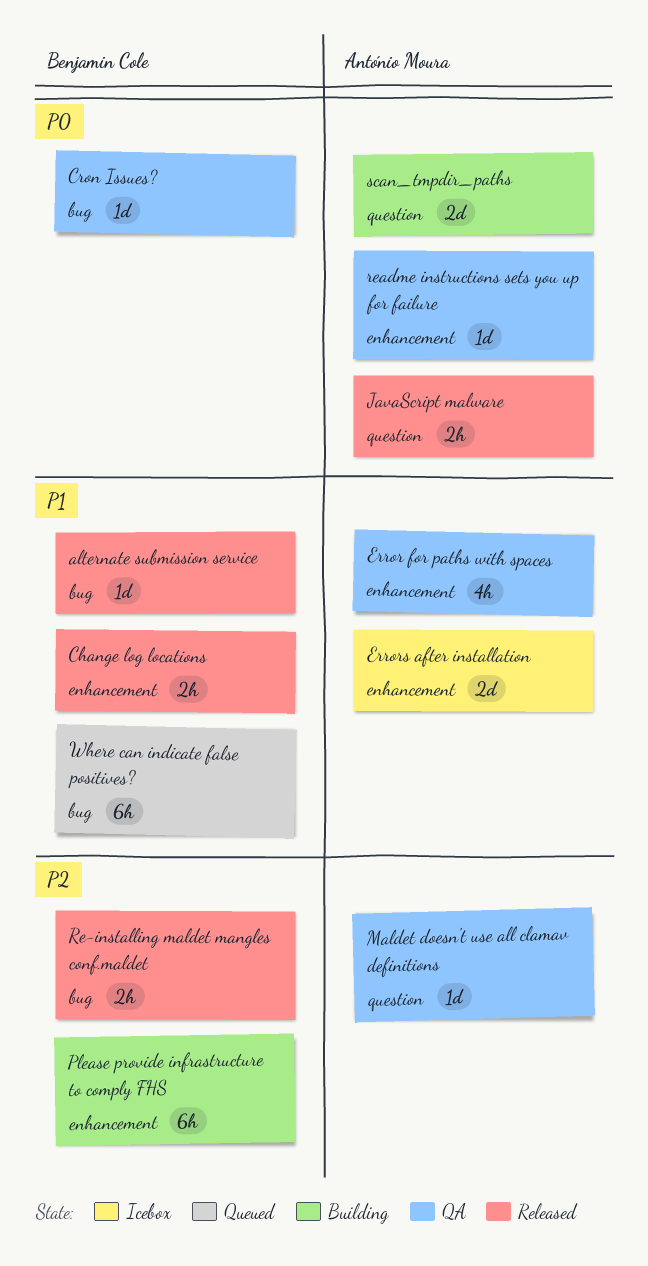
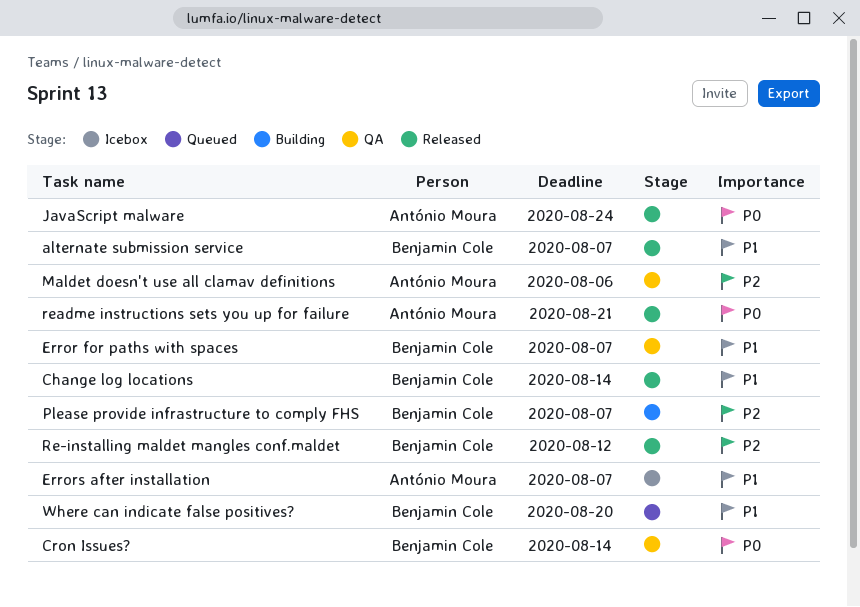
Error for paths with spaces, owner: António Moura -> Benjamin Cole
readme instructions sets you up for failure, status: QA -> Released
scan_tmpdir_paths: present -> none

